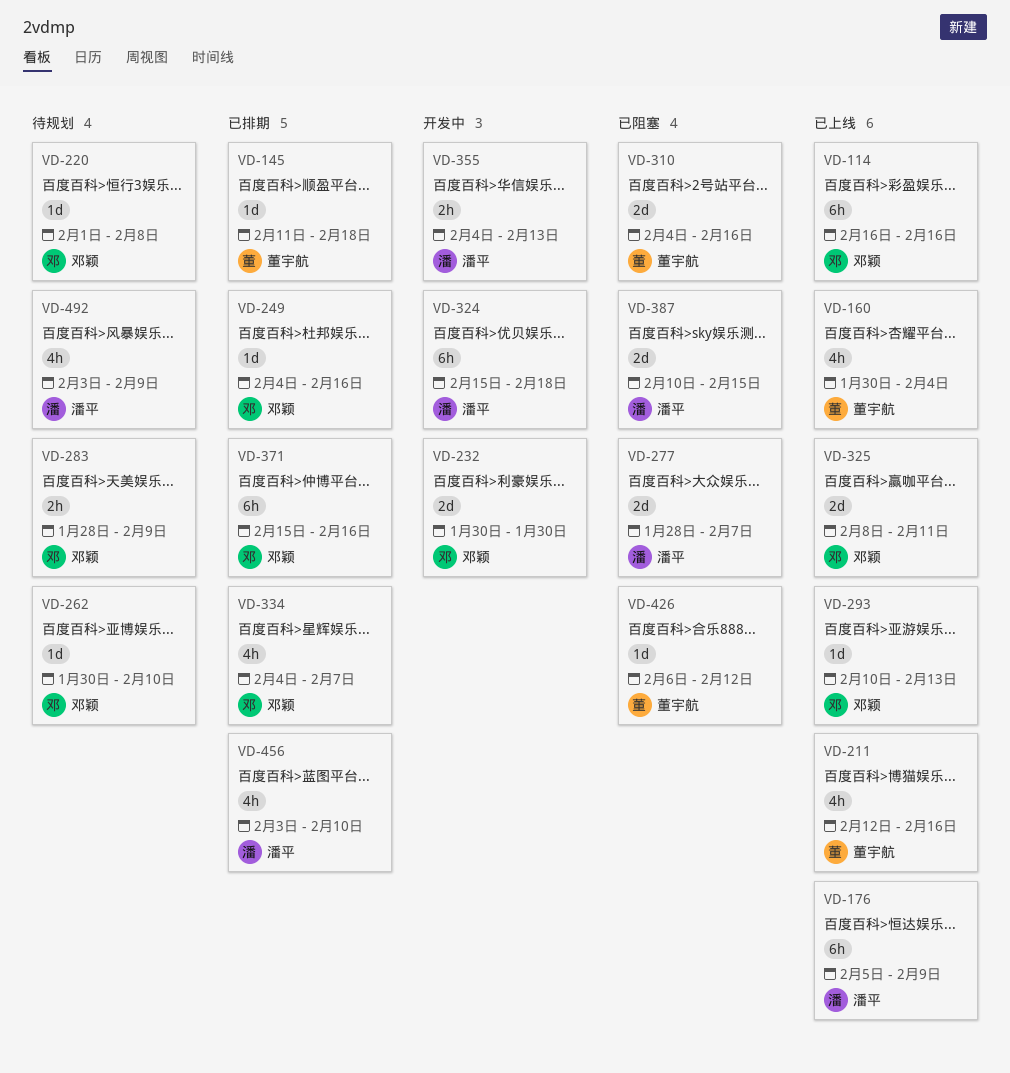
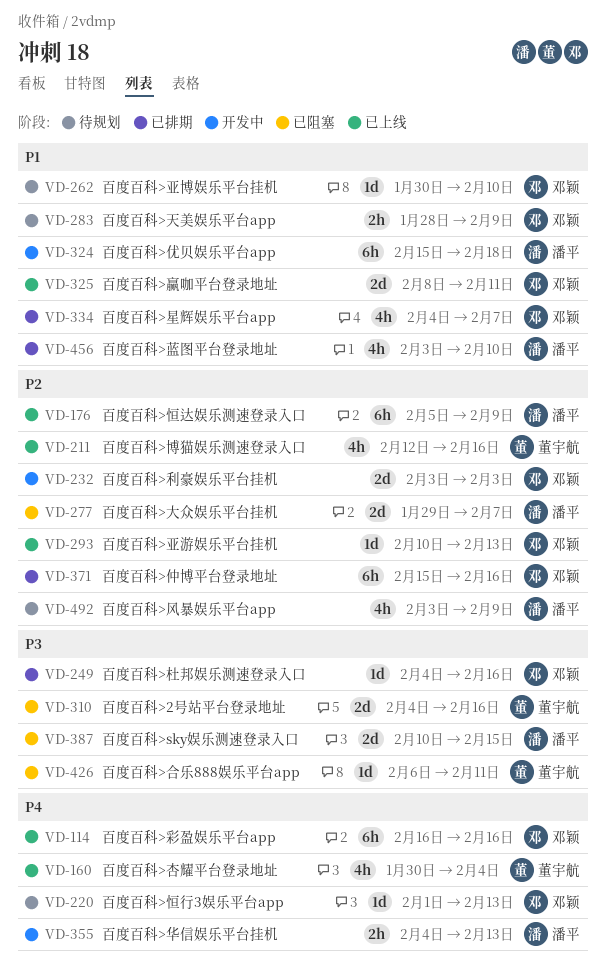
VD-145: present -> none
VD-220, due: Feb 8 -> Feb 13
VD-232, start: Jan 30 -> Feb 3
VD-232, due: Jan 30 -> Feb 3
VD-277, start: Jan 28 -> Jan 29
VD-426, due: Feb 12 -> Feb 11

